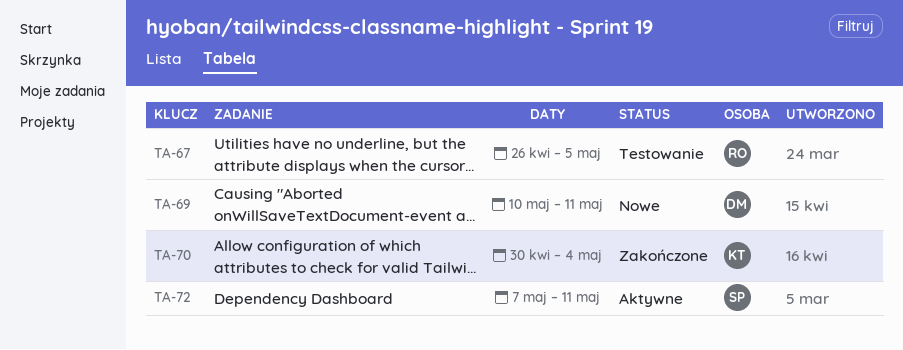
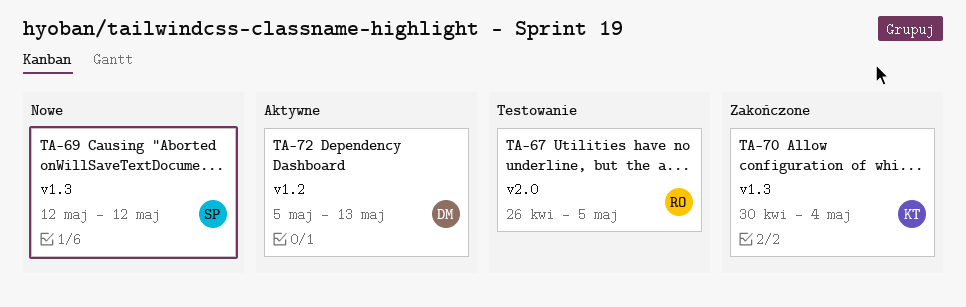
TA-69, owner: DM -> SP
TA-69, start: May 10 -> May 12
TA-69, due: May 11 -> May 12
TA-72, owner: SP -> DM
TA-72, start: May 7 -> May 5
TA-72, due: May 11 -> May 13

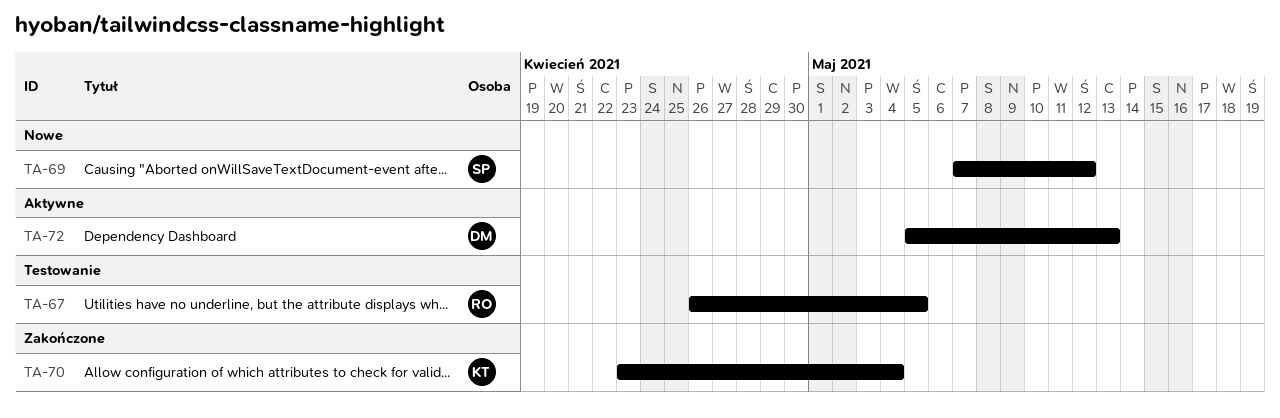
TA-69, start: May 12 -> May 7
TA-70, start: Apr 30 -> Apr 23

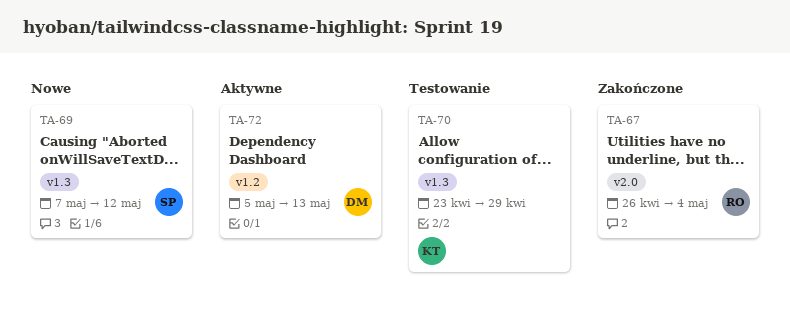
TA-67, status: Testowanie -> Zakończone
TA-67, due: May 5 -> May 4
TA-70, status: Zakończone -> Testowanie
TA-70, due: May 4 -> Apr 29

